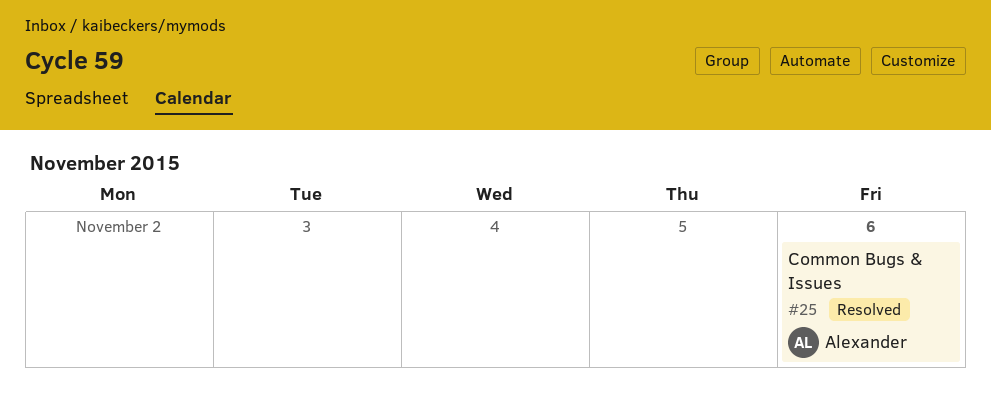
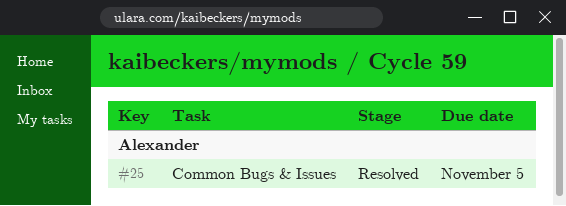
#25, due: Nov 6 -> Nov 5

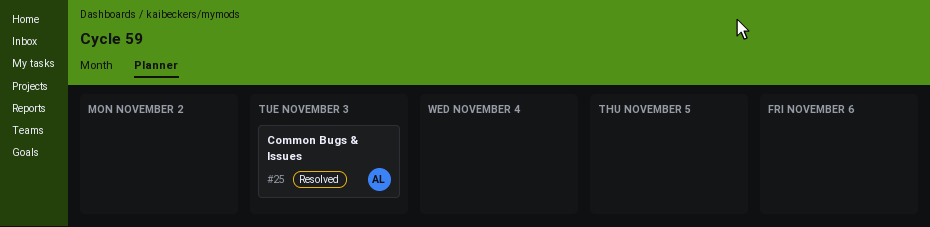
#25, due: Nov 5 -> Nov 3

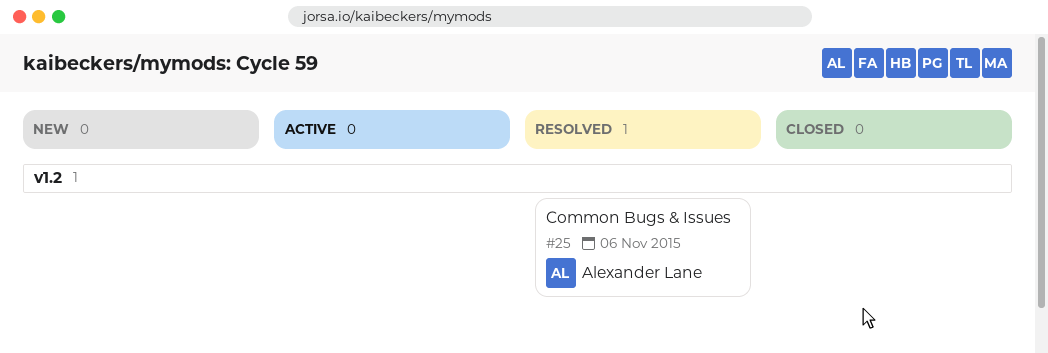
#25, due: Nov 3 -> Nov 6

